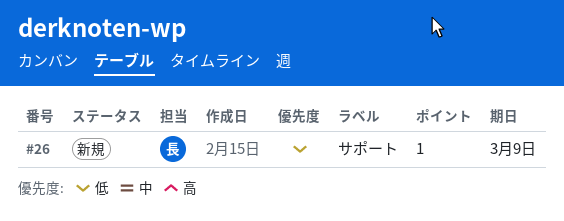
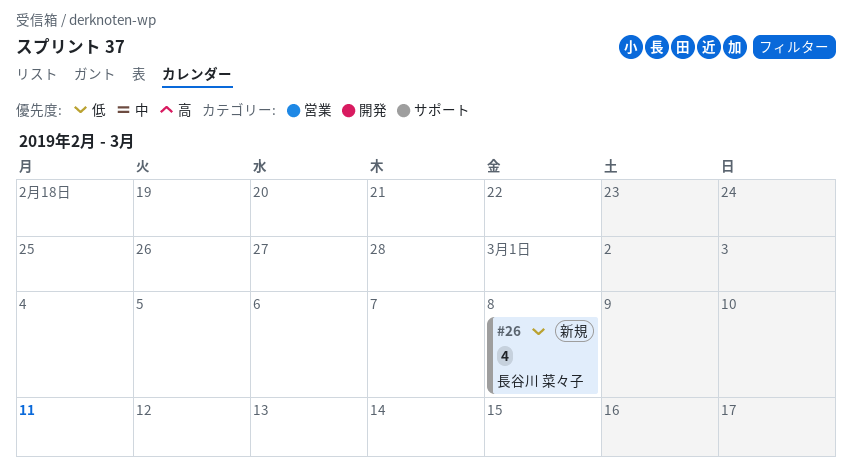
#26, estimate: 1 -> 4
#26, due: Mar 9 -> Mar 8

